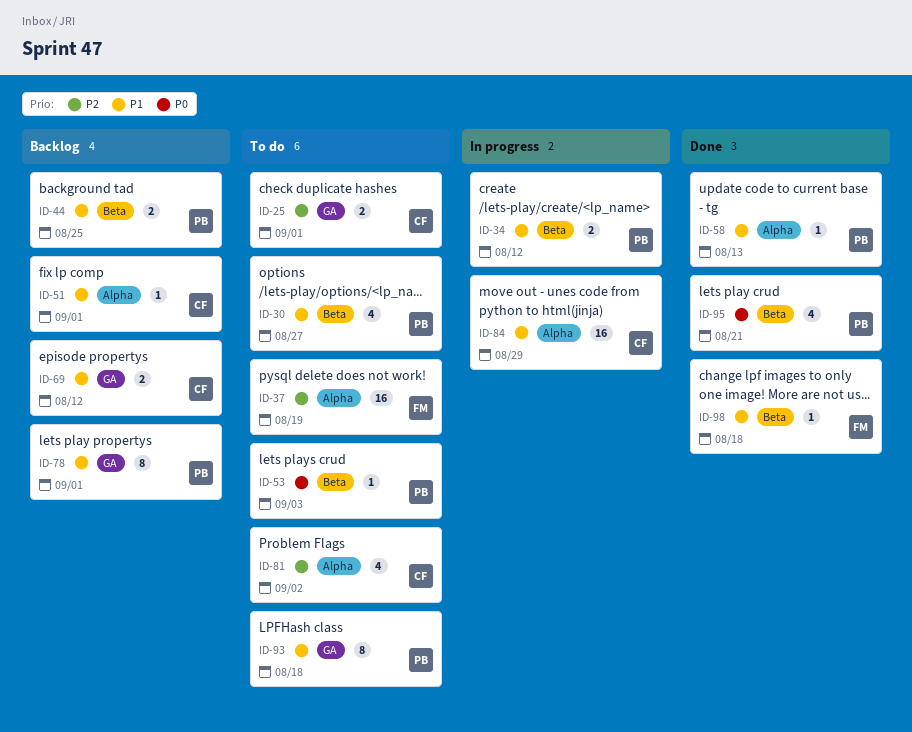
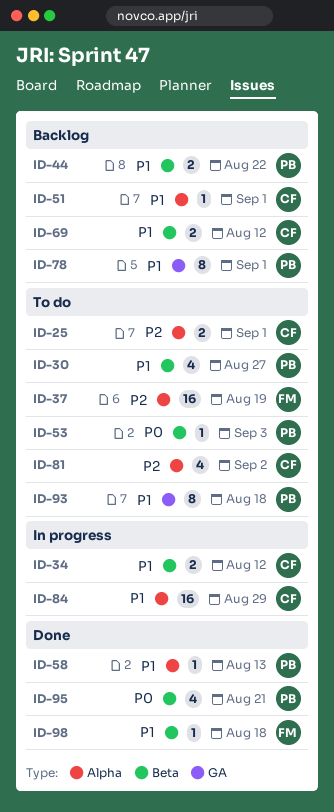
ID-25, label: GA -> Alpha
ID-34, owner: PB -> CF
ID-44, due: Aug 25 -> Aug 22
ID-69, label: GA -> Beta

